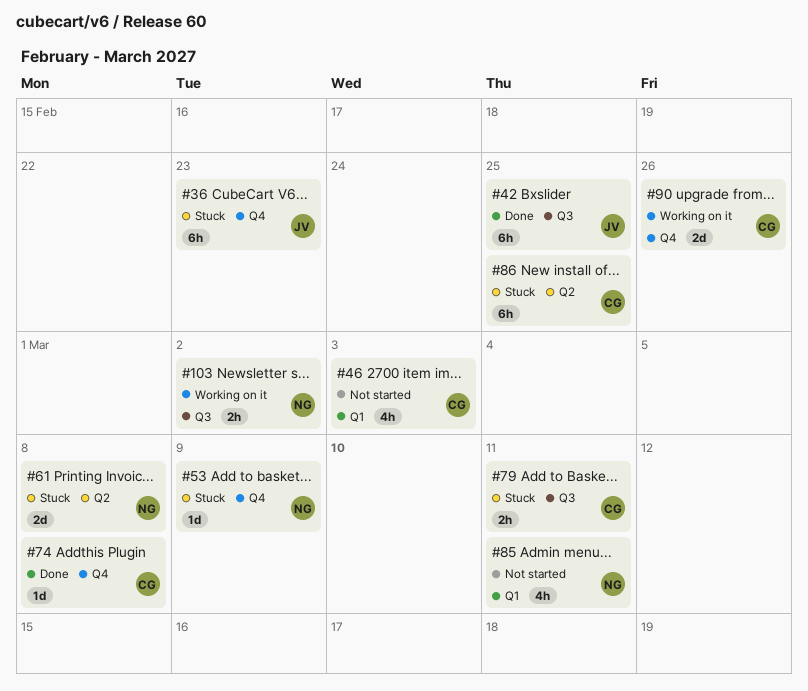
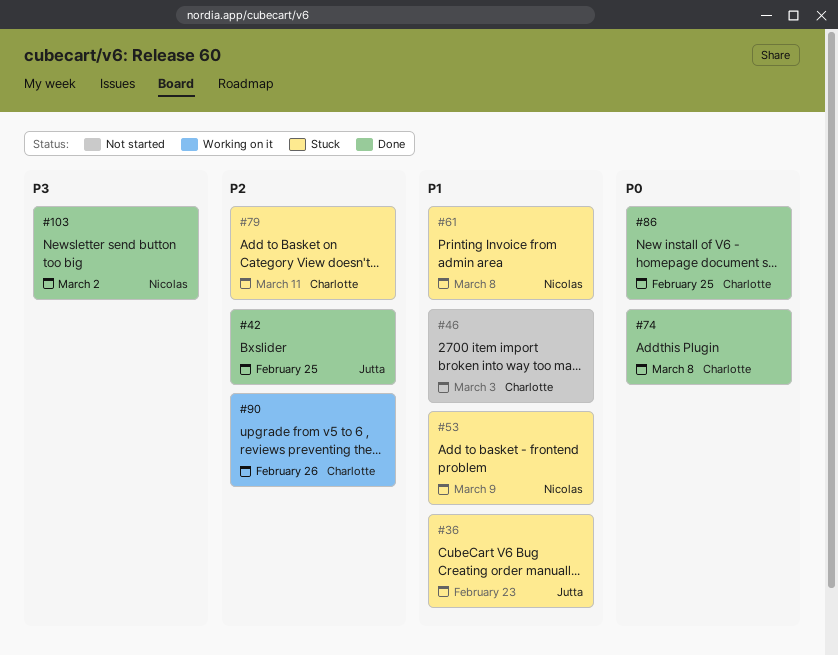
#85: present -> none
#86, status: Stuck -> Done
#103, status: Working on it -> Done

